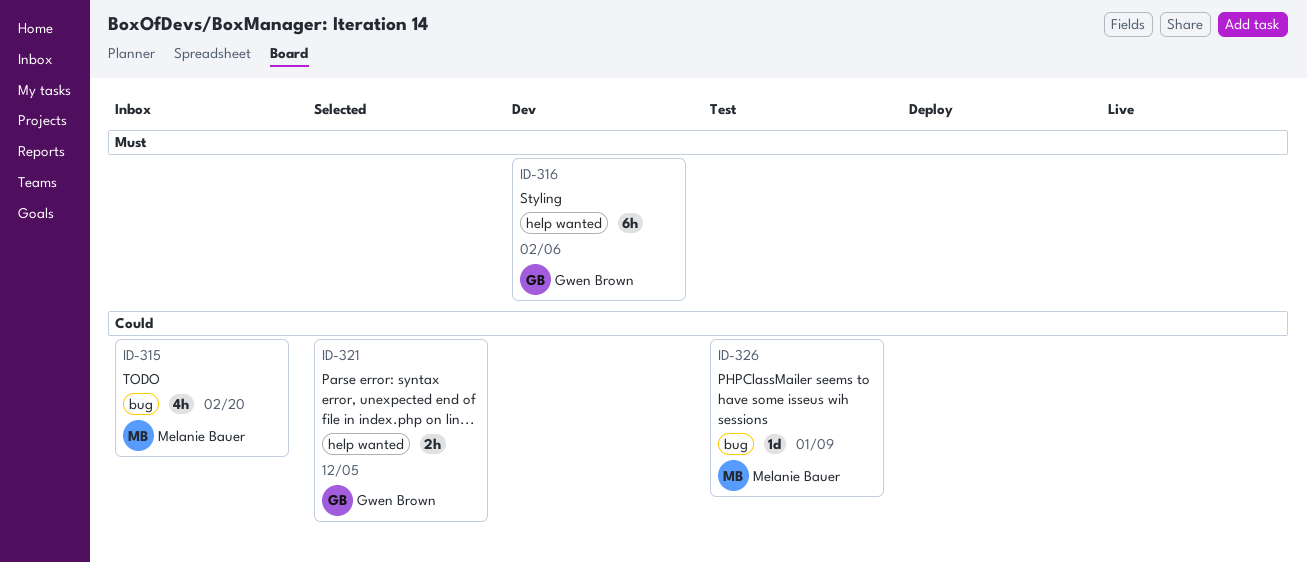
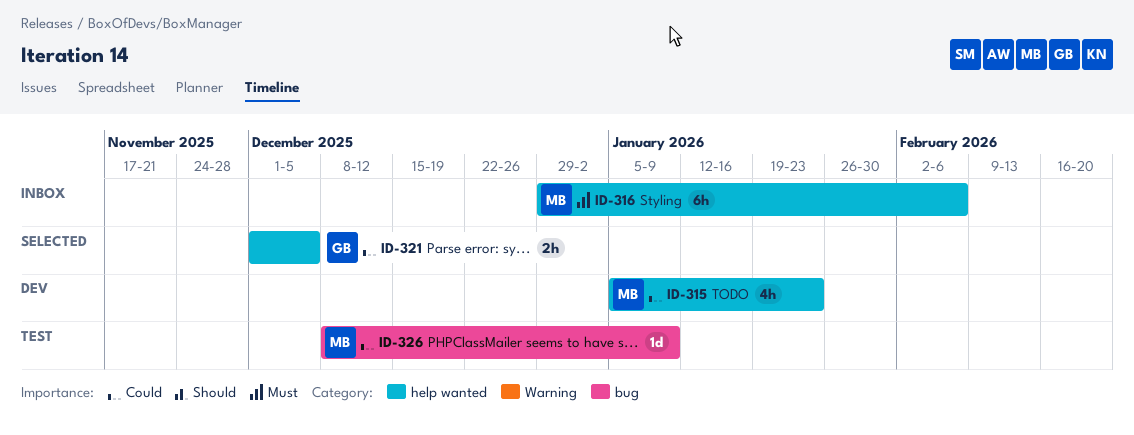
ID-315, status: Inbox -> Dev
ID-315, label: bug -> help wanted
ID-315, due: Feb 20 -> Jan 23
ID-316, status: Dev -> Inbox
ID-316, owner: Gwen Brown -> Melanie Bauer

